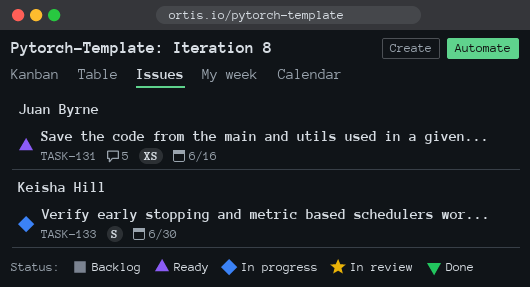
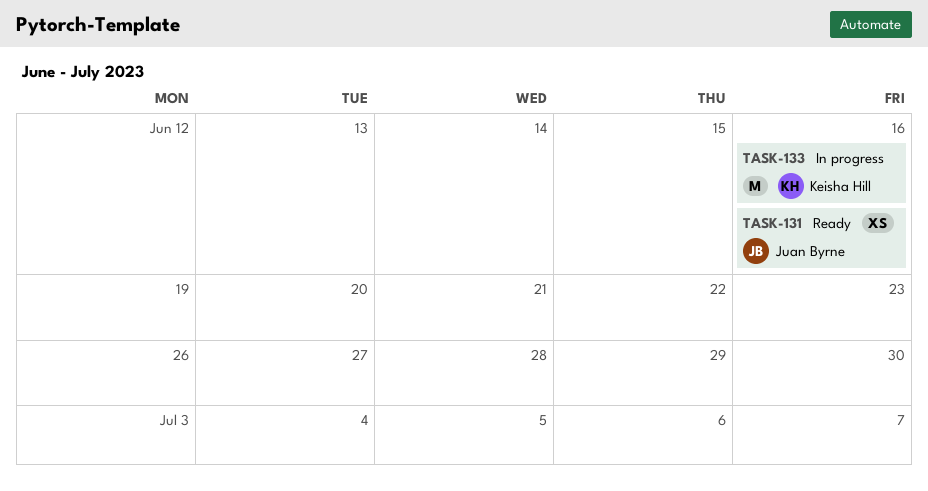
TASK-133, estimate: S -> M
TASK-133, due: Jun 30 -> Jun 16

